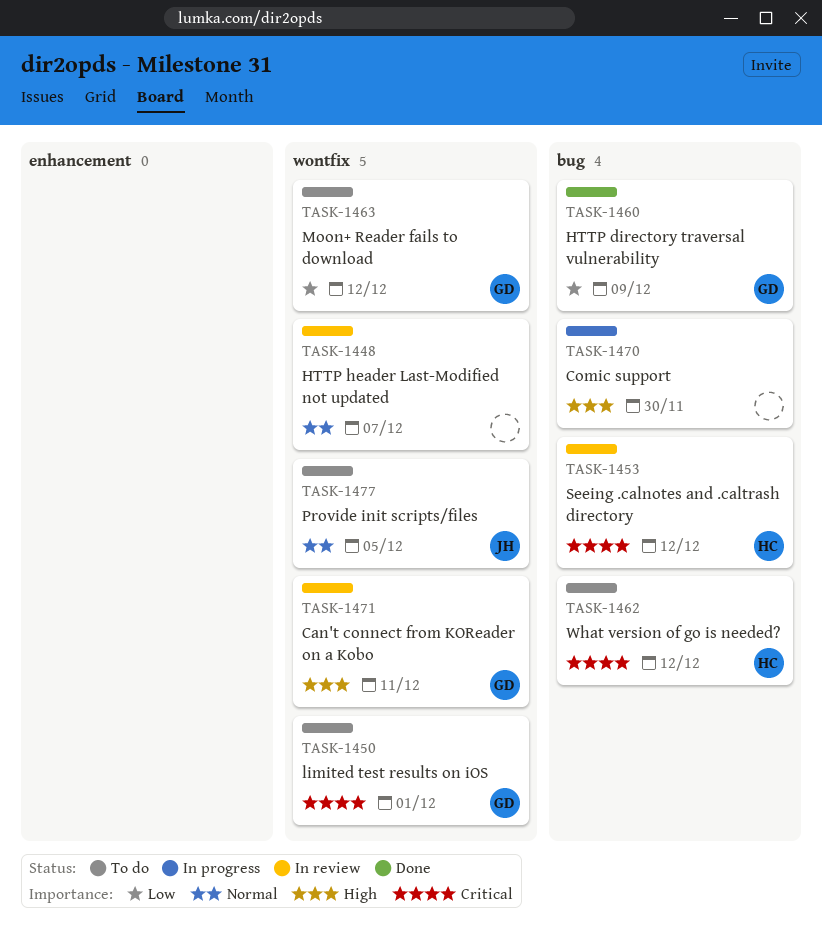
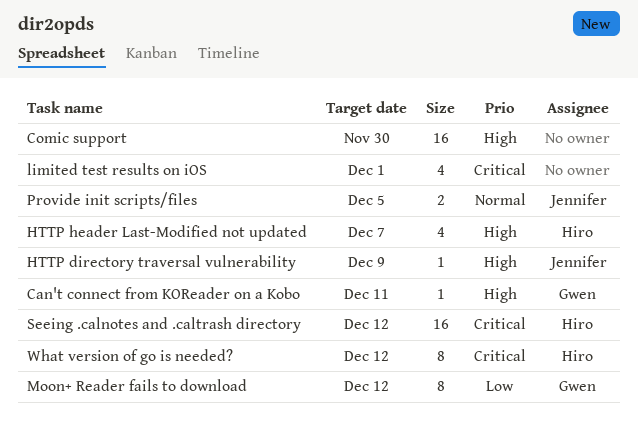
HTTP directory traversal vulnerability, owner: Gwen -> Jennifer
HTTP directory traversal vulnerability, priority: Low -> High
HTTP header Last-Modified not updated, owner: none -> Hiro
HTTP header Last-Modified not updated, priority: Normal -> High
limited test results on iOS, owner: Gwen -> none

